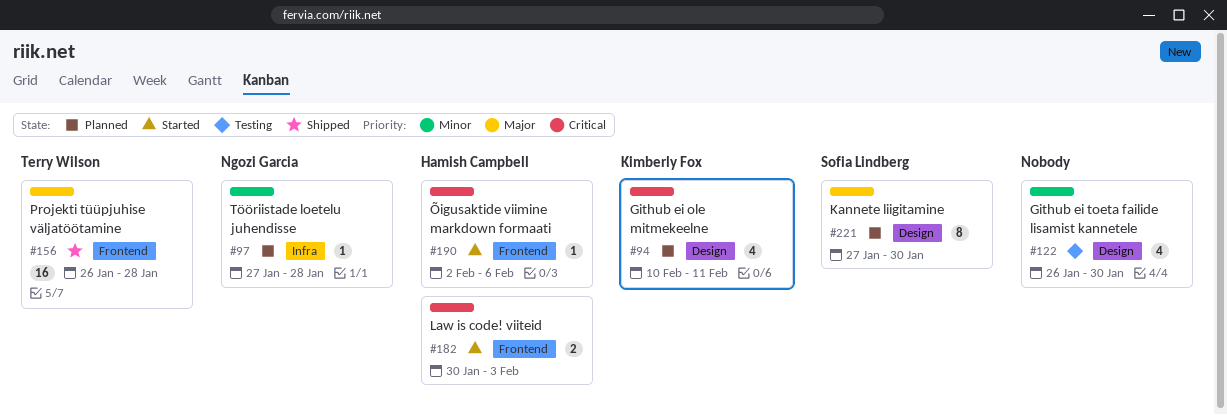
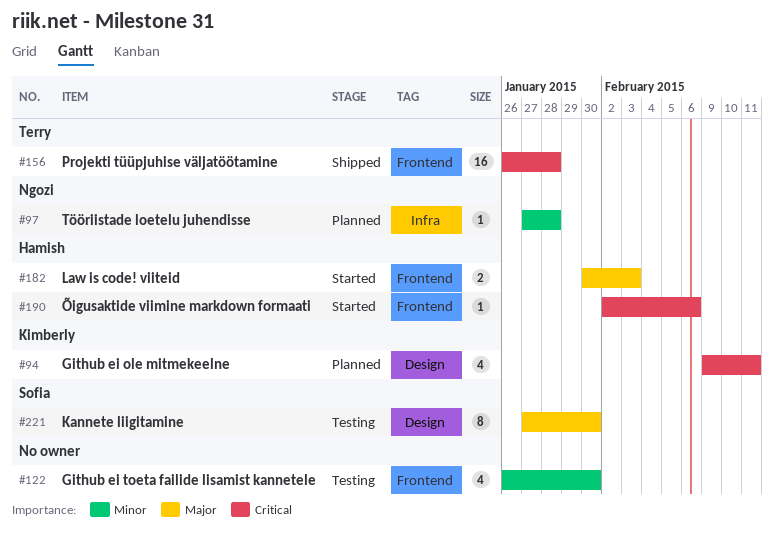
#94, start: Feb 10 -> Feb 9
#122, label: Design -> Frontend
#156, priority: Major -> Critical
#182, priority: Critical -> Major
#221, status: Planned -> Testing

